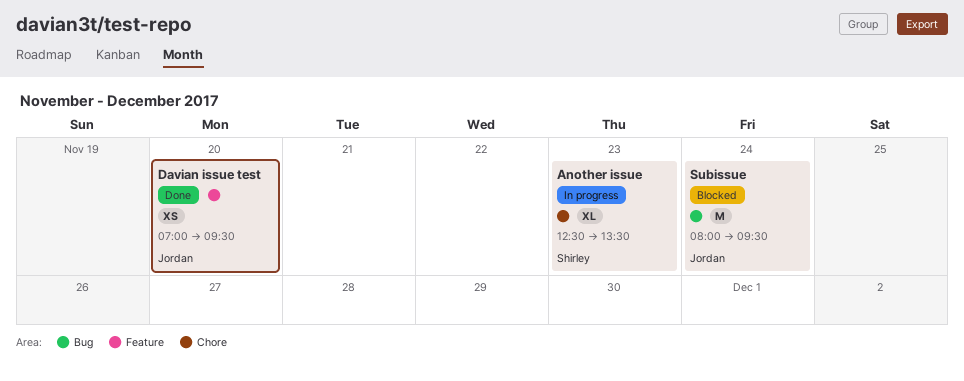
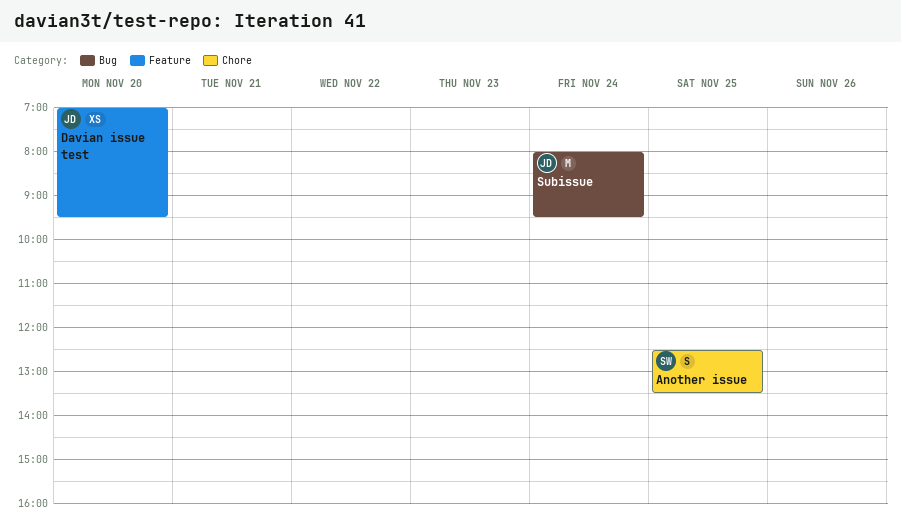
Another issue, estimate: XL -> S
Another issue, day: Nov 23 -> Nov 25

